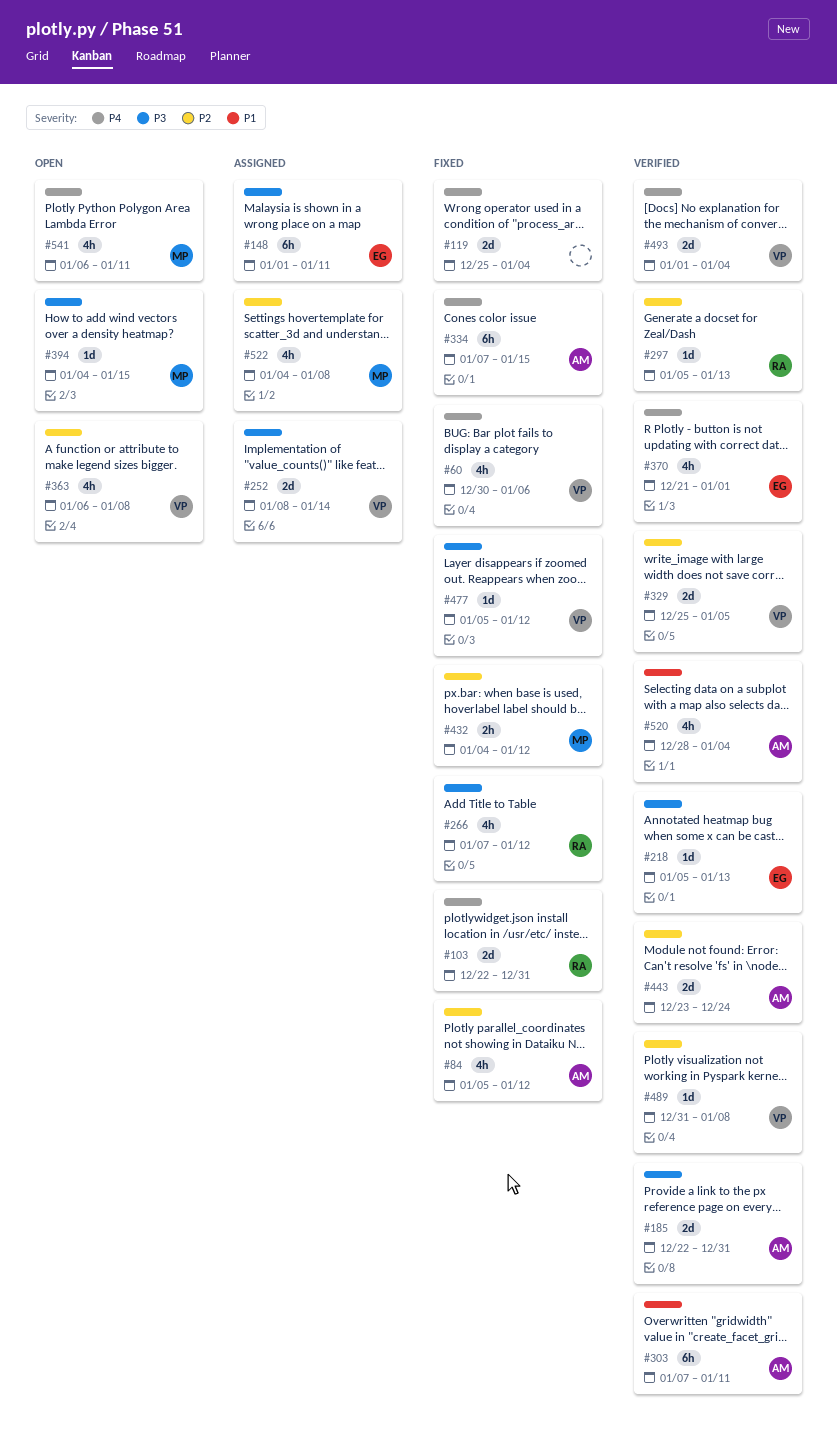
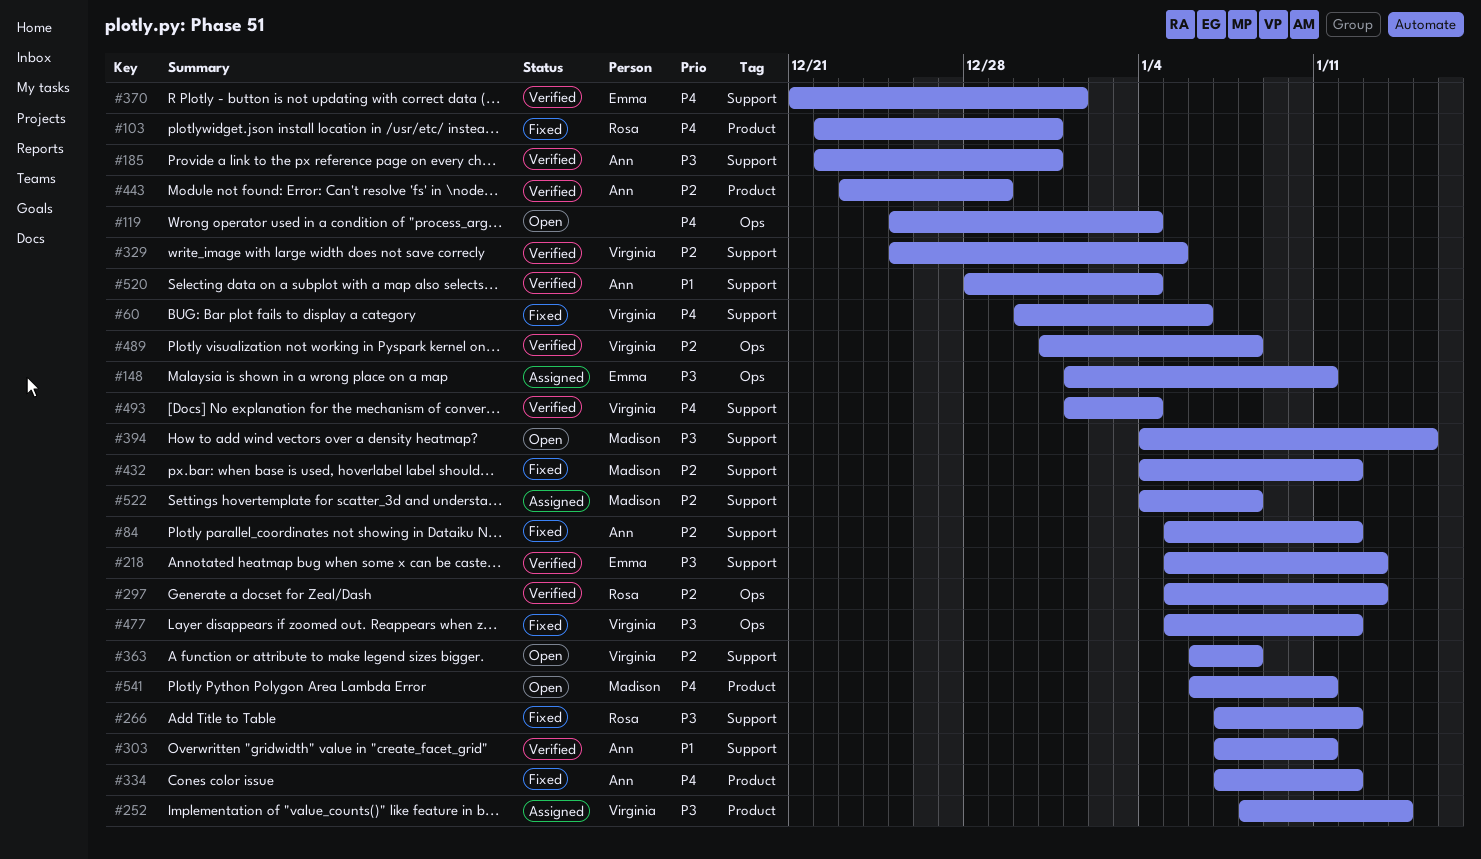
#119, status: Fixed -> Open
#334, due: Jan 15 -> Jan 12
#443, due: Dec 24 -> Dec 29

